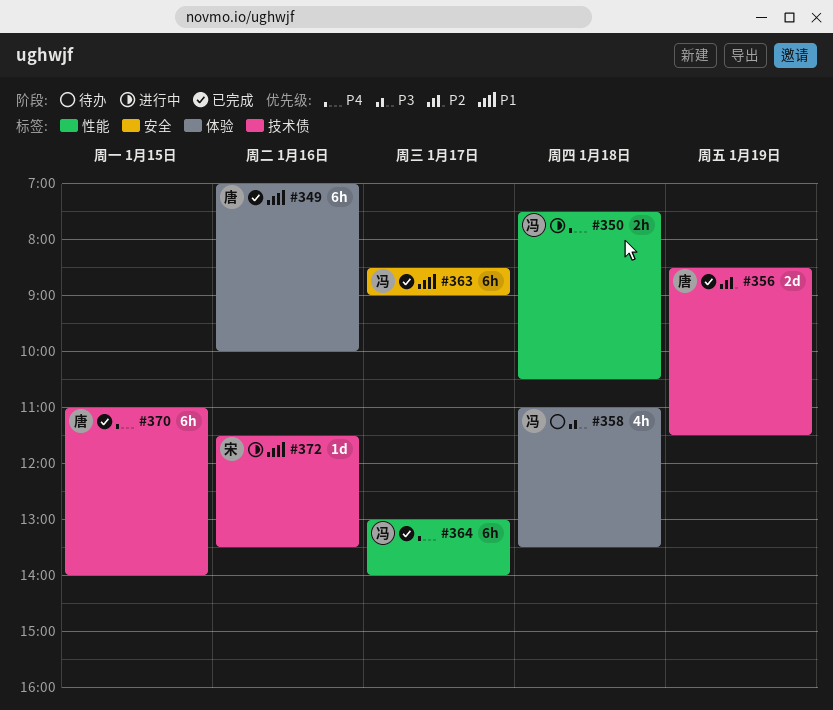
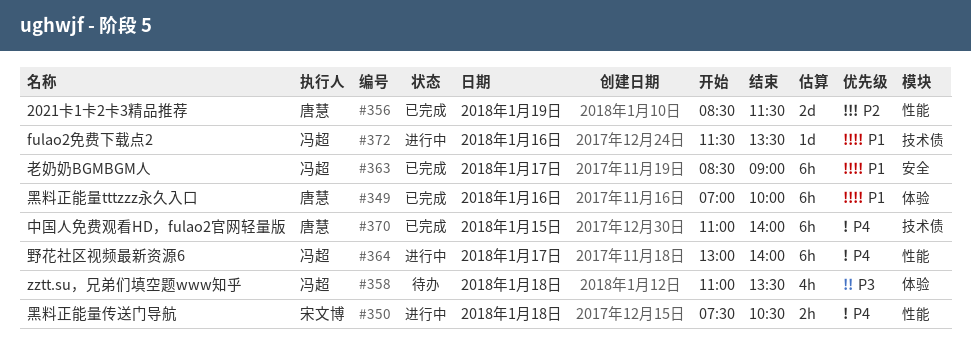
#350, owner: 冯超 -> 宋文博
#356, label: 技术债 -> 性能
#364, status: 已完成 -> 进行中
#372, owner: 宋文博 -> 冯超

